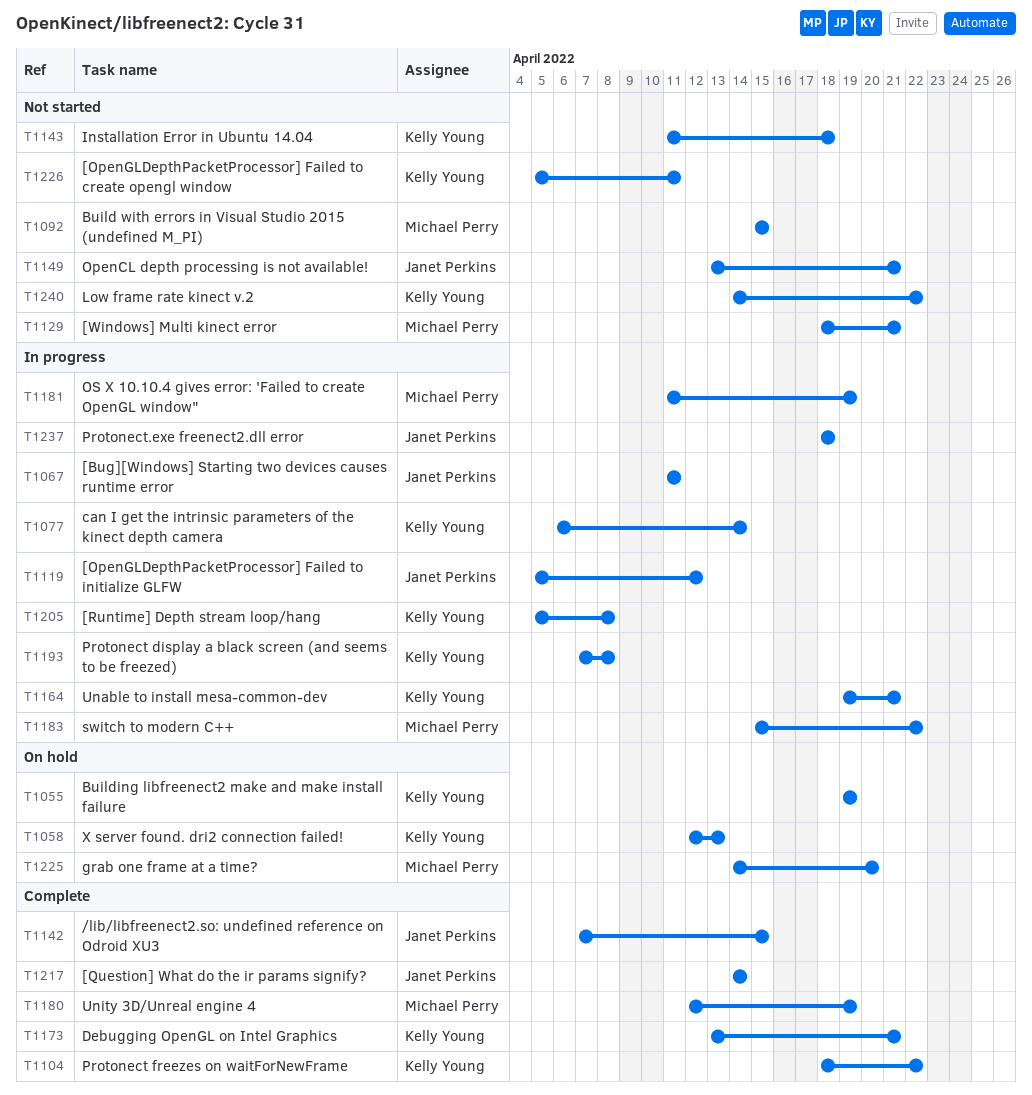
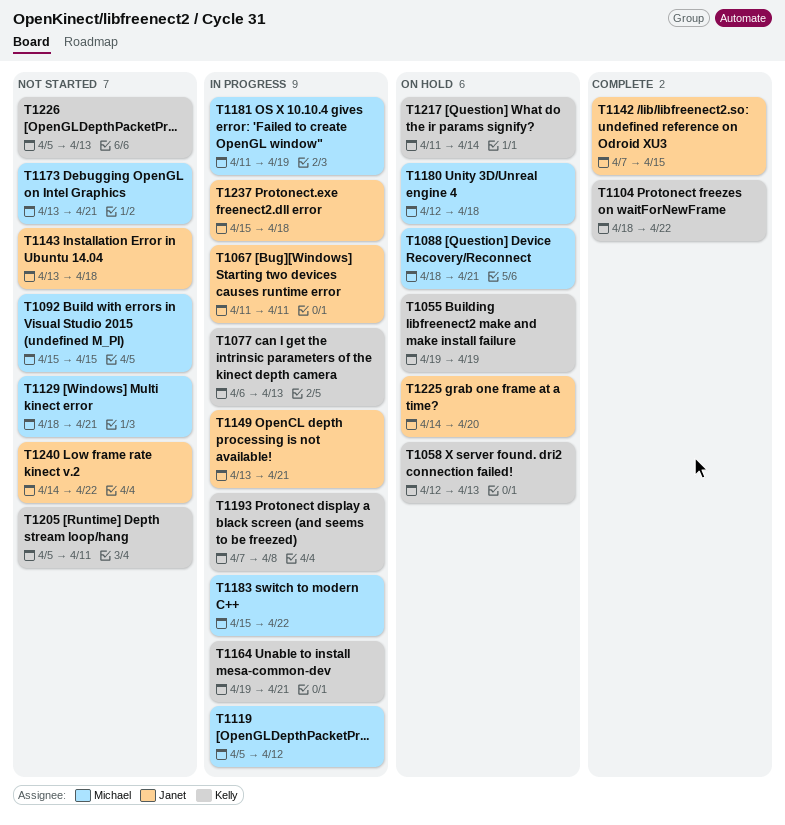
T1077, due: Apr 14 -> Apr 13
T1088: none -> present
T1119, owner: Janet Perkins -> Michael Perry
T1143, owner: Kelly Young -> Janet Perkins
T1143, start: Apr 11 -> Apr 13
T1149, status: Not started -> In progress
T1173, status: Complete -> Not started
T1173, owner: Kelly Young -> Michael Perry
T1180, status: Complete -> On hold
T1180, due: Apr 19 -> Apr 18
T1205, status: In progress -> Not started
T1205, due: Apr 8 -> Apr 11
T1217, status: Complete -> On hold
T1217, owner: Janet Perkins -> Kelly Young
T1217, start: Apr 14 -> Apr 11
T1225, owner: Michael Perry -> Janet Perkins
T1226, due: Apr 11 -> Apr 13
T1237, start: Apr 18 -> Apr 15
T1240, owner: Kelly Young -> Janet Perkins

